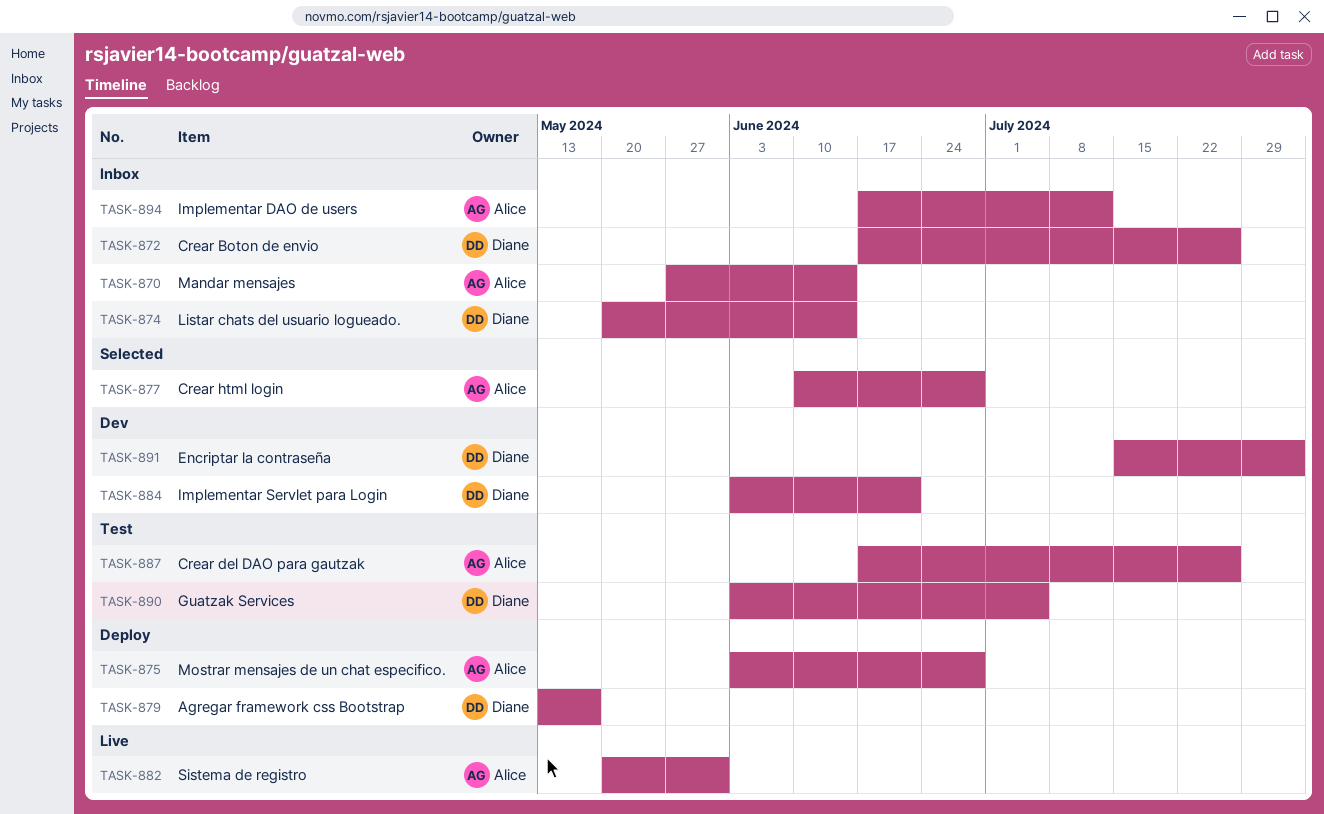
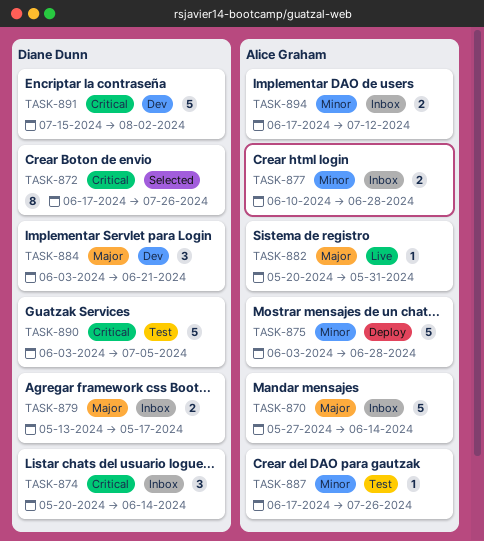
TASK-872, status: Inbox -> Selected
TASK-877, status: Selected -> Inbox
TASK-879, status: Deploy -> Inbox

